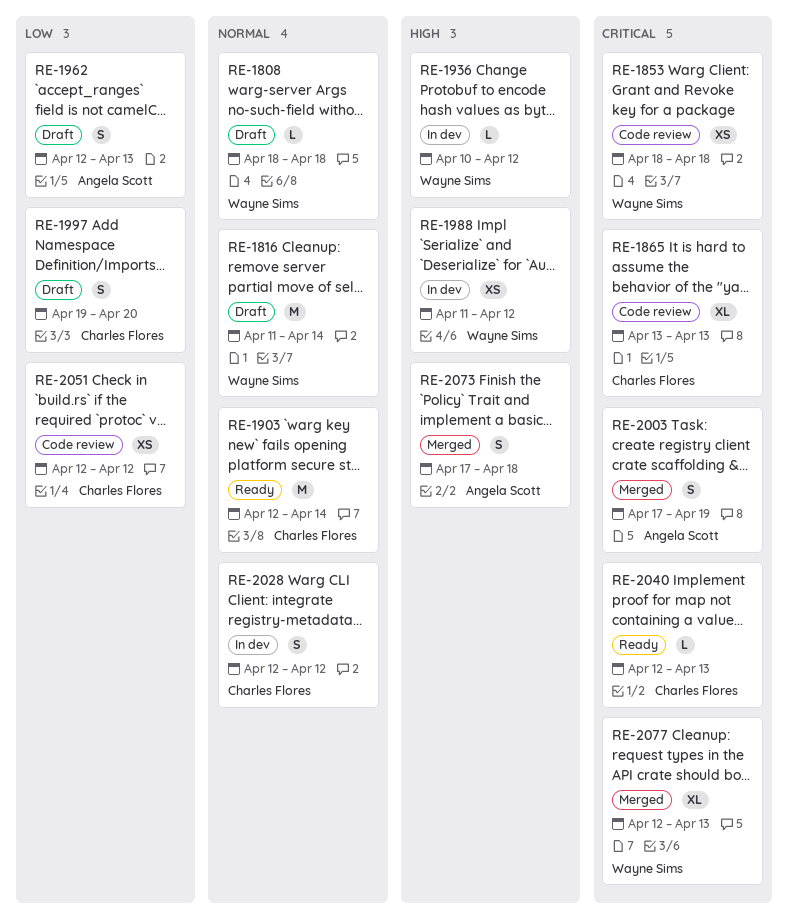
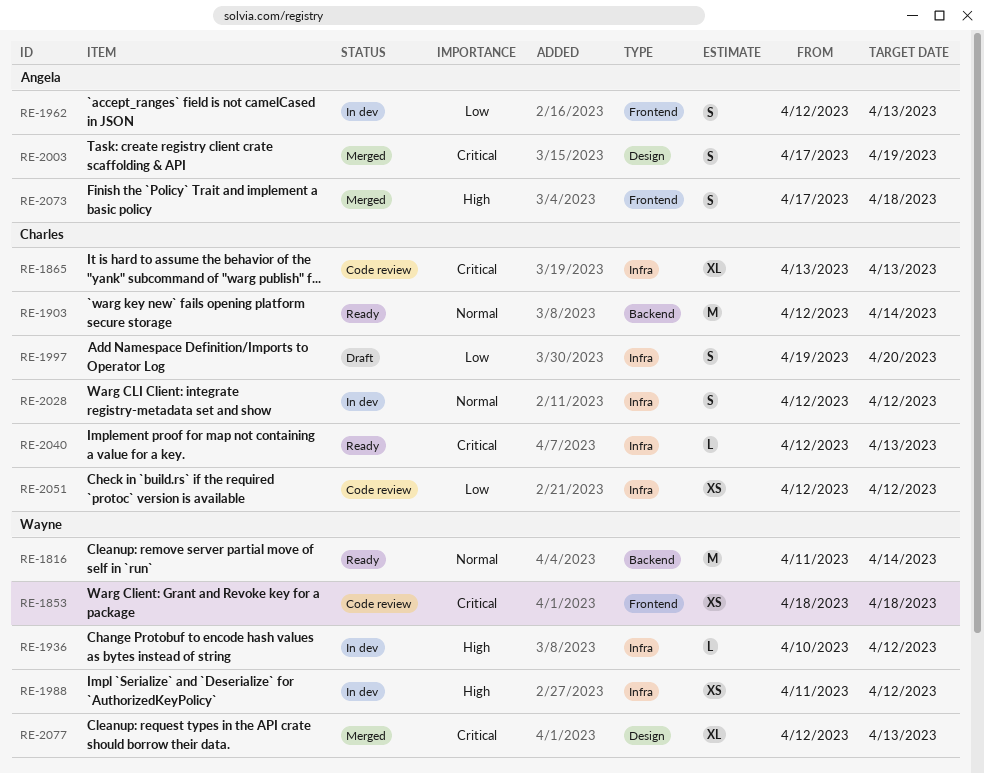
RE-1808: present -> none
RE-1816, status: Draft -> Ready
RE-1962, status: Draft -> In dev

